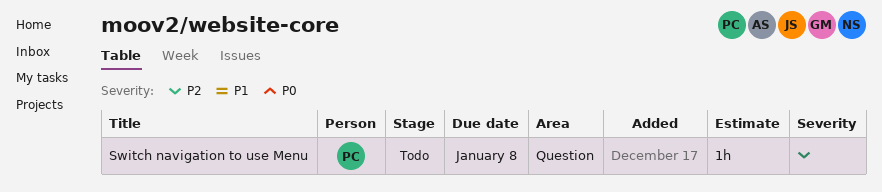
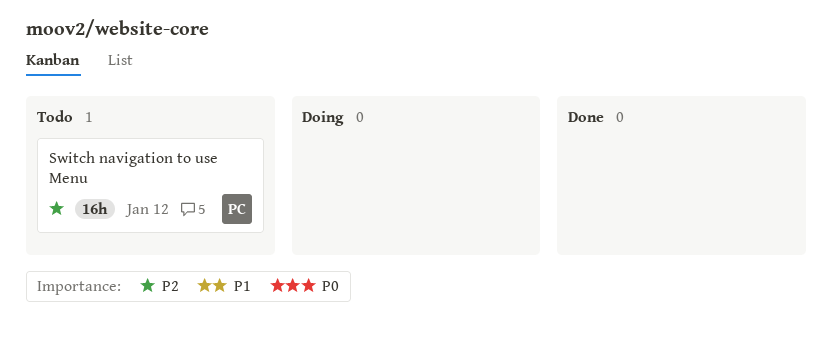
Switch navigation to use Menu, estimate: 1h -> 16h
Switch navigation to use Menu, due: Jan 8 -> Jan 12

